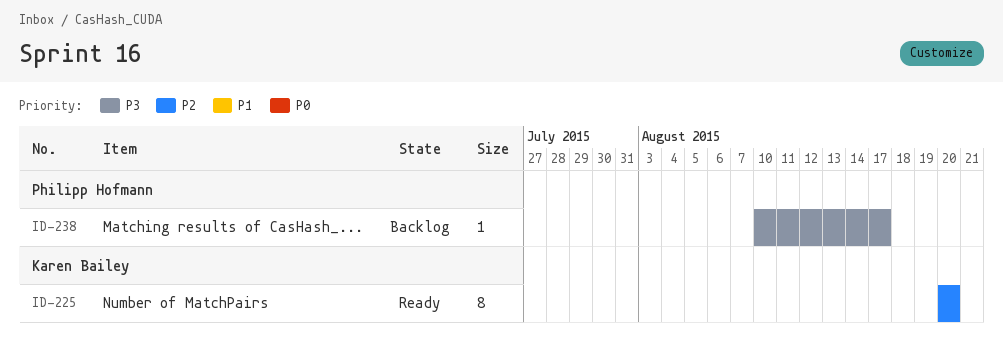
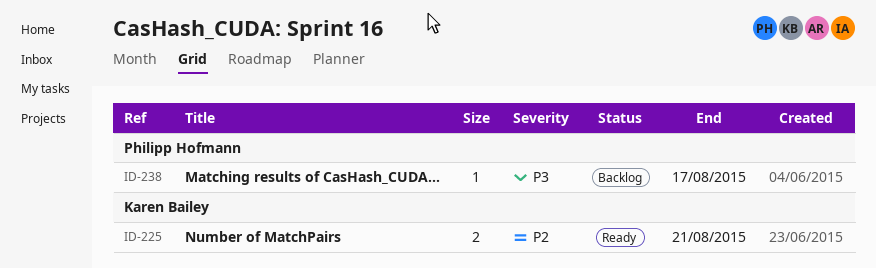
ID-225, estimate: 8 -> 2
ID-225, due: Aug 20 -> Aug 21

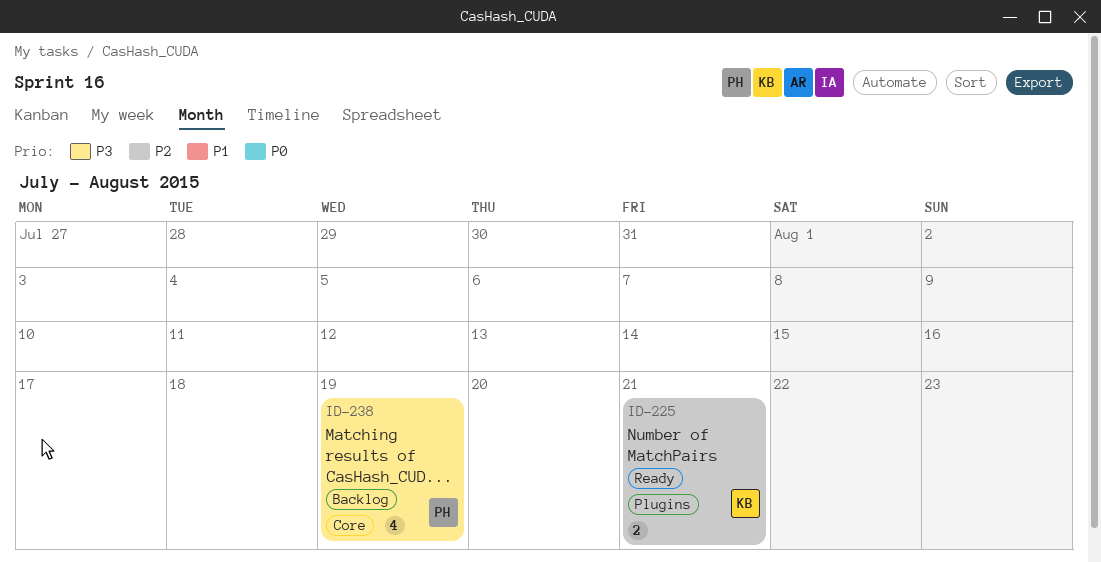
ID-238, estimate: 1 -> 4
ID-238, due: Aug 17 -> Aug 19

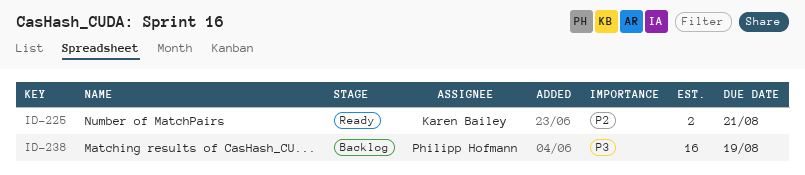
ID-238, estimate: 4 -> 16

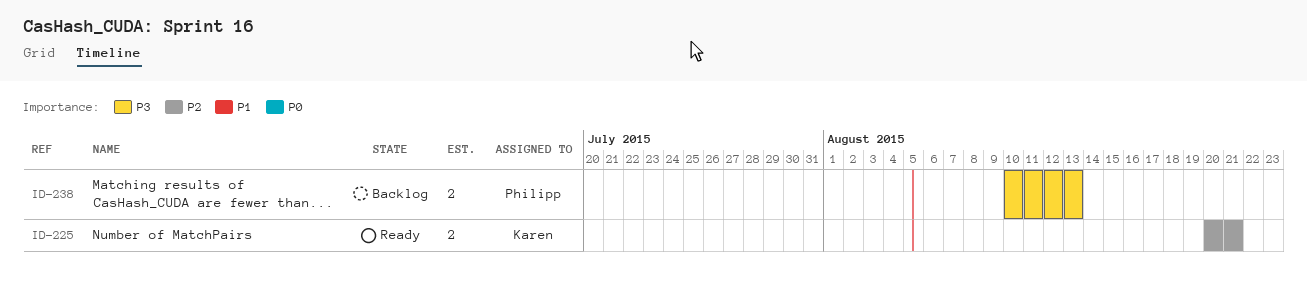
ID-238, estimate: 16 -> 2
ID-238, due: Aug 19 -> Aug 13

